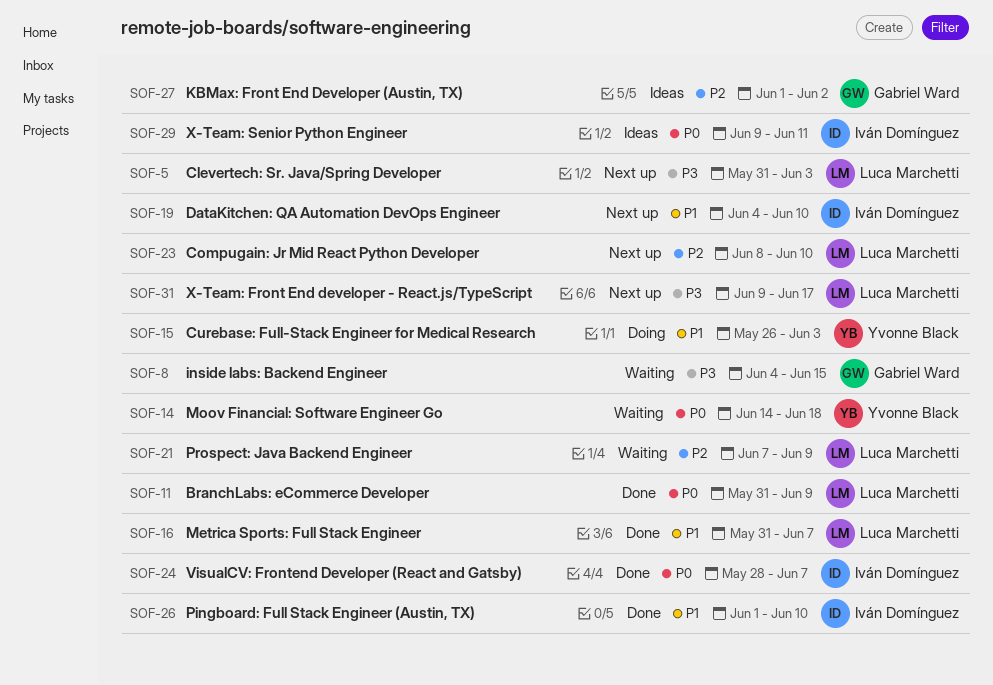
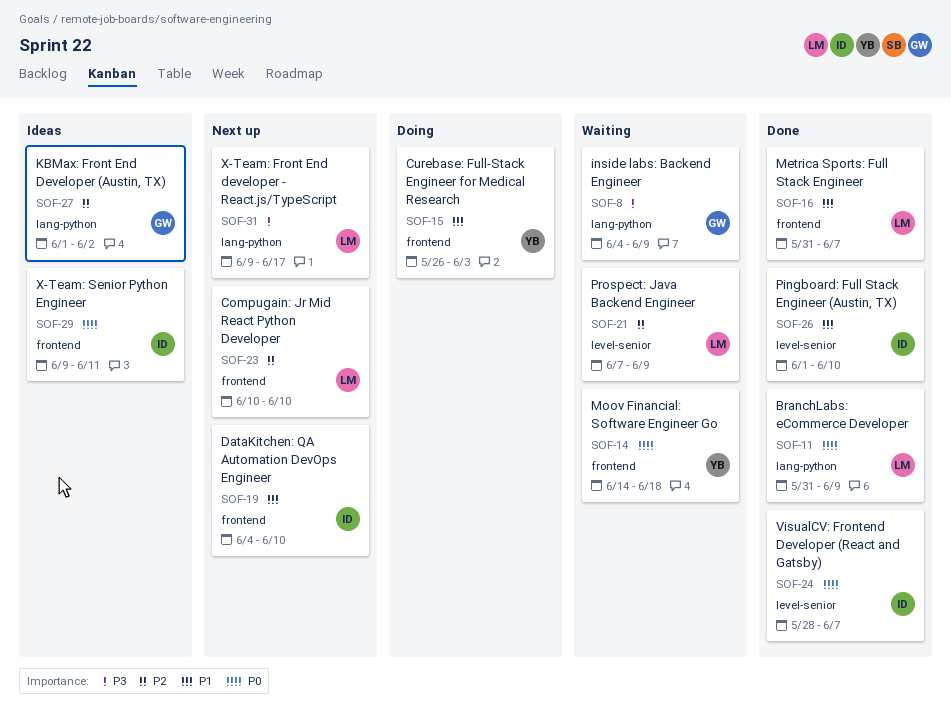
SOF-5: present -> none
SOF-8, due: Jun 15 -> Jun 9
SOF-23, start: Jun 8 -> Jun 10

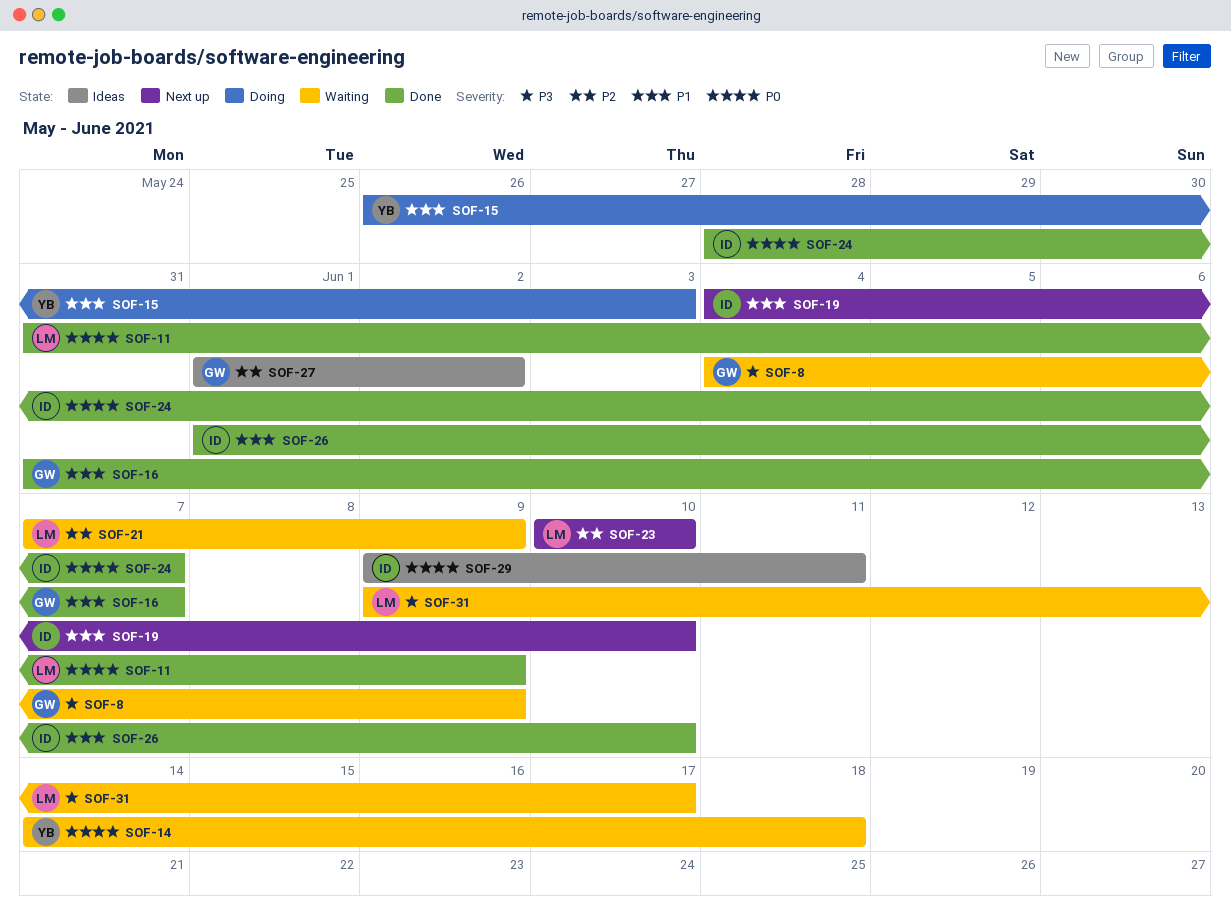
SOF-16, owner: LM -> GW
SOF-31, status: Next up -> Waiting

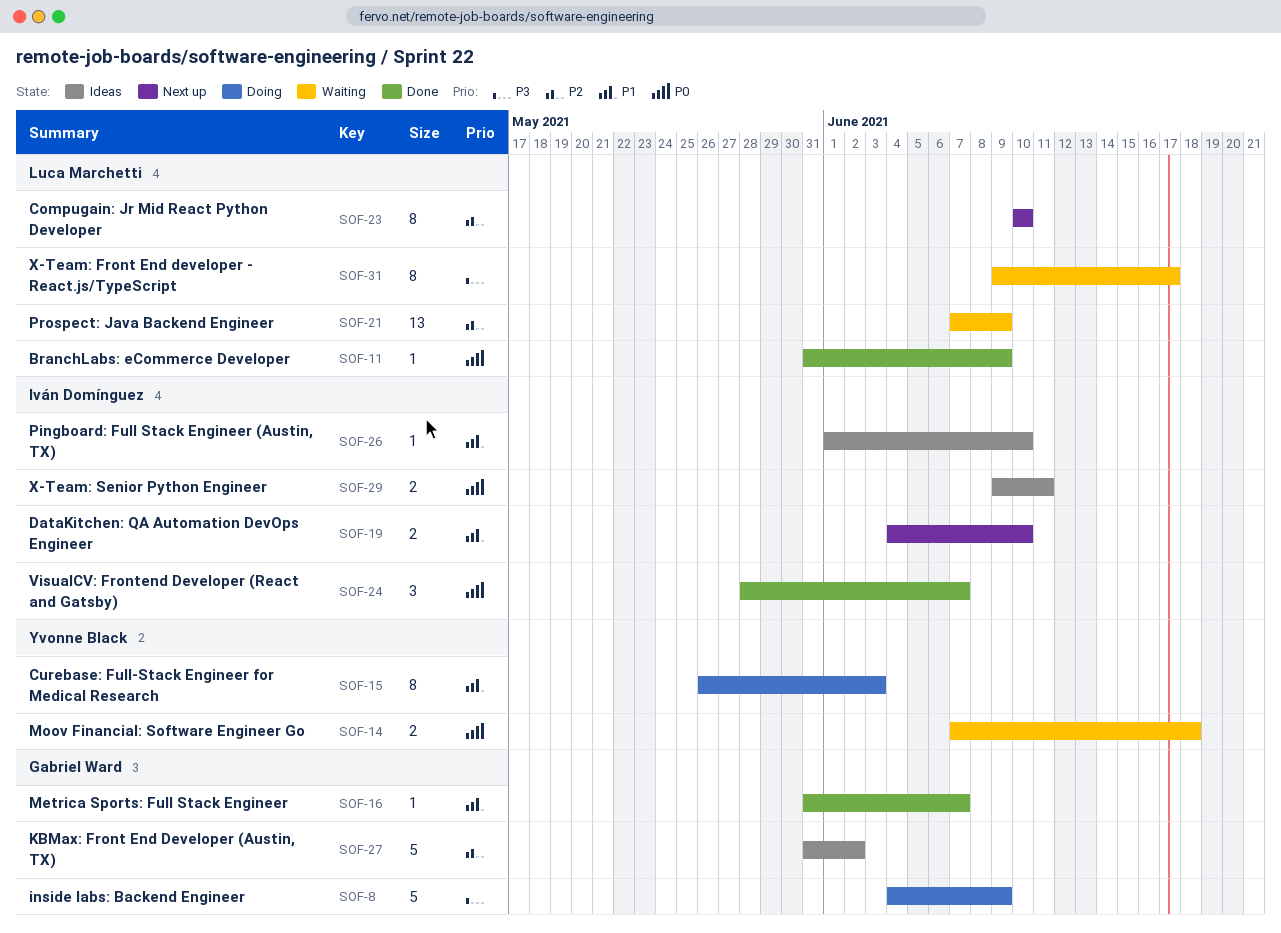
SOF-8, status: Waiting -> Doing
SOF-14, start: Jun 14 -> Jun 7
SOF-26, status: Done -> Ideas
SOF-27, start: Jun 1 -> May 31

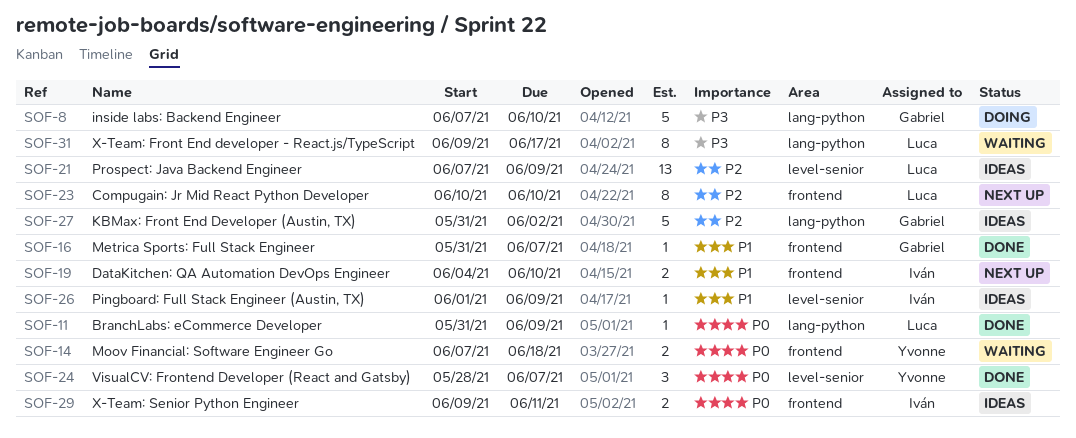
SOF-8, start: Jun 4 -> Jun 7
SOF-8, due: Jun 9 -> Jun 10
SOF-15: present -> none
SOF-21, status: Waiting -> Ideas
SOF-24, owner: Iván Domínguez -> Yvonne Black
SOF-26, due: Jun 10 -> Jun 9

